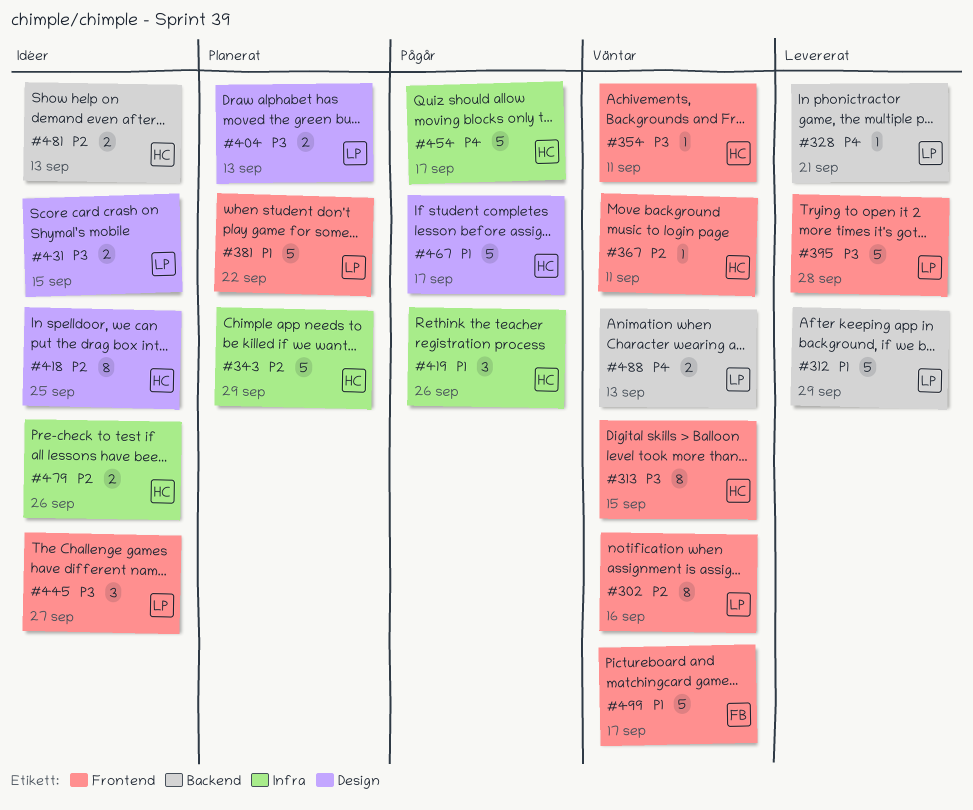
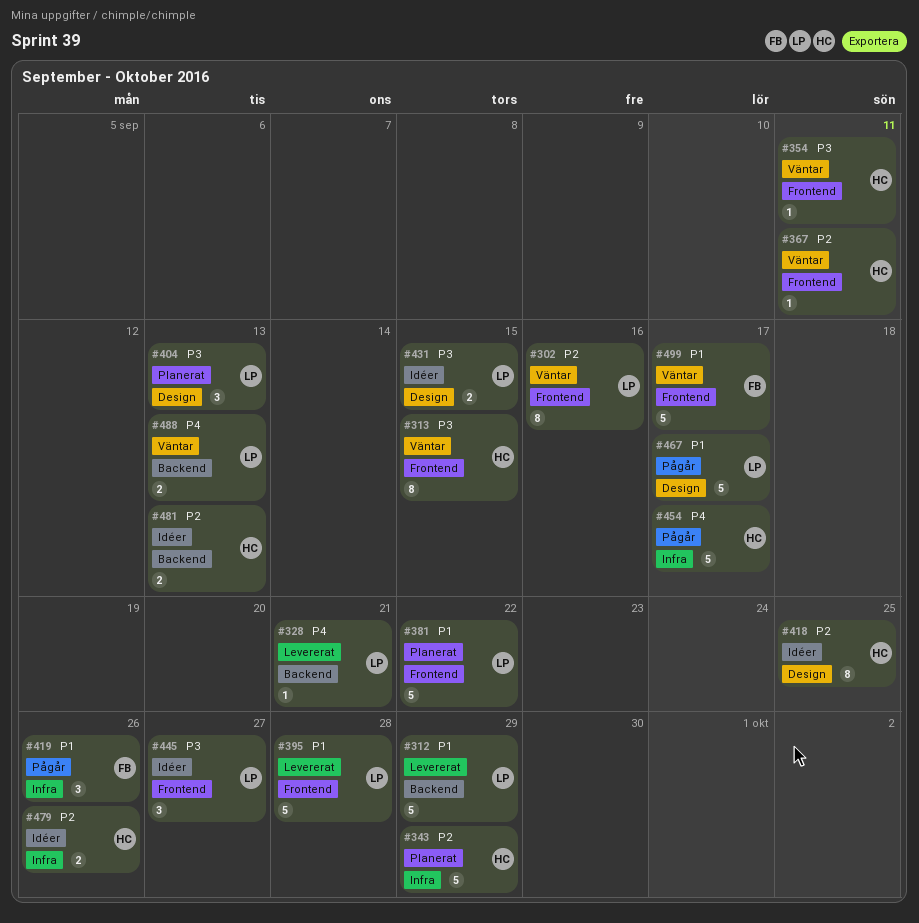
#395, priority: P3 -> P1
#404, estimate: 2 -> 3
#419, owner: HC -> FB
#467, owner: HC -> LP

